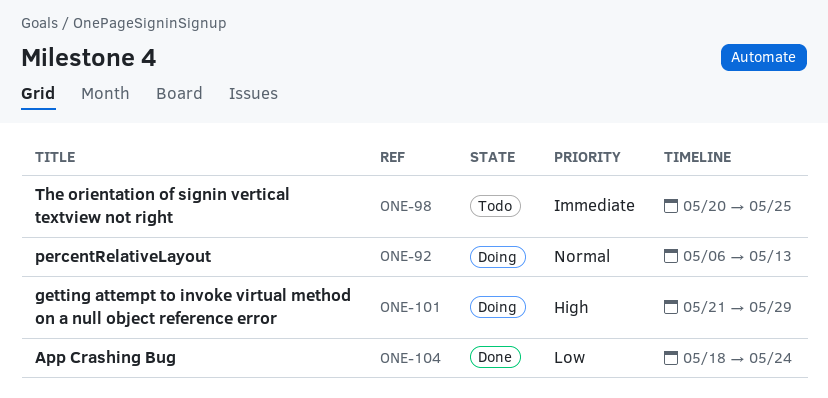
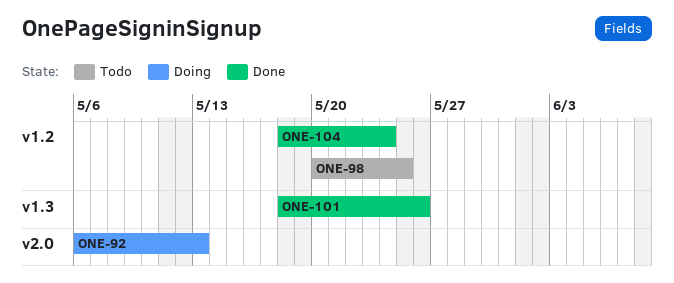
ONE-101, status: Doing -> Done
ONE-101, start: May 21 -> May 18
ONE-101, due: May 29 -> May 26

